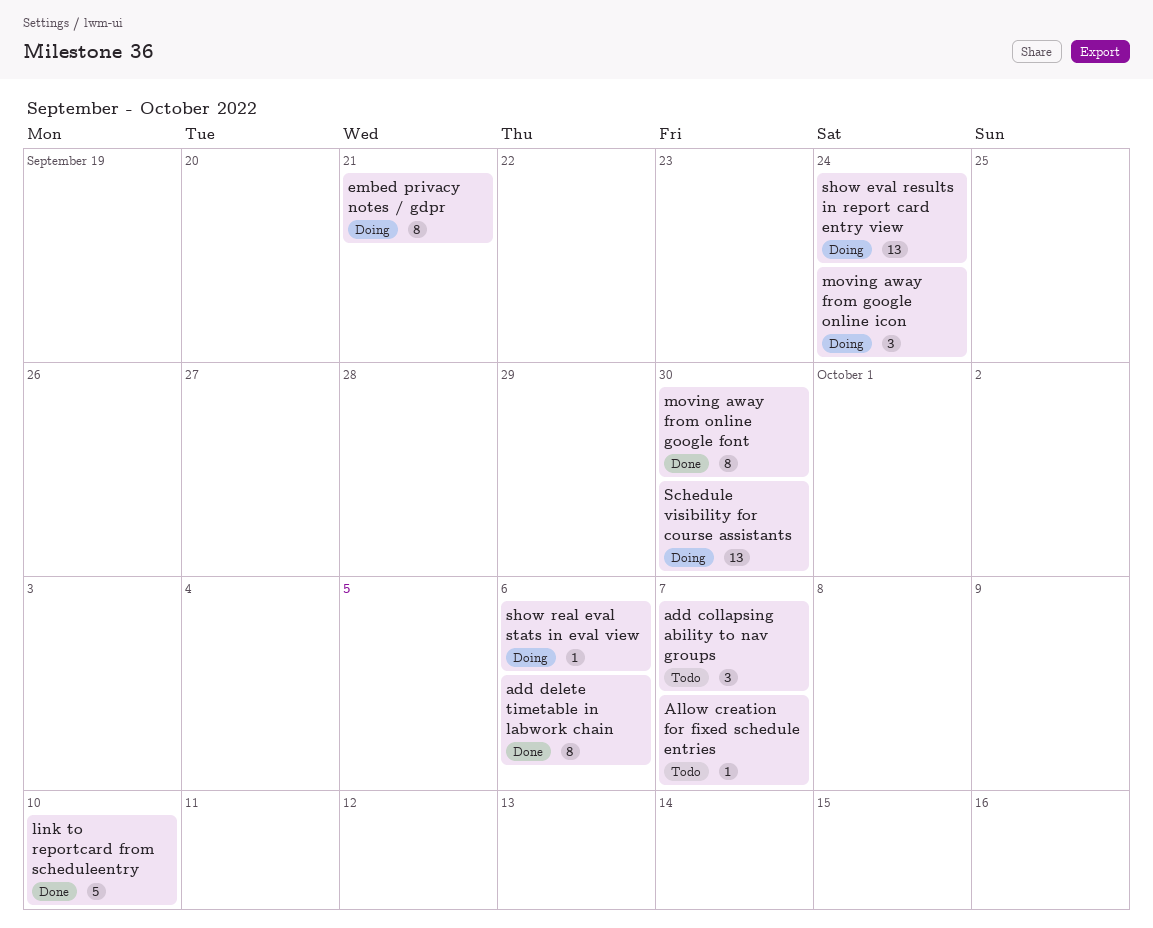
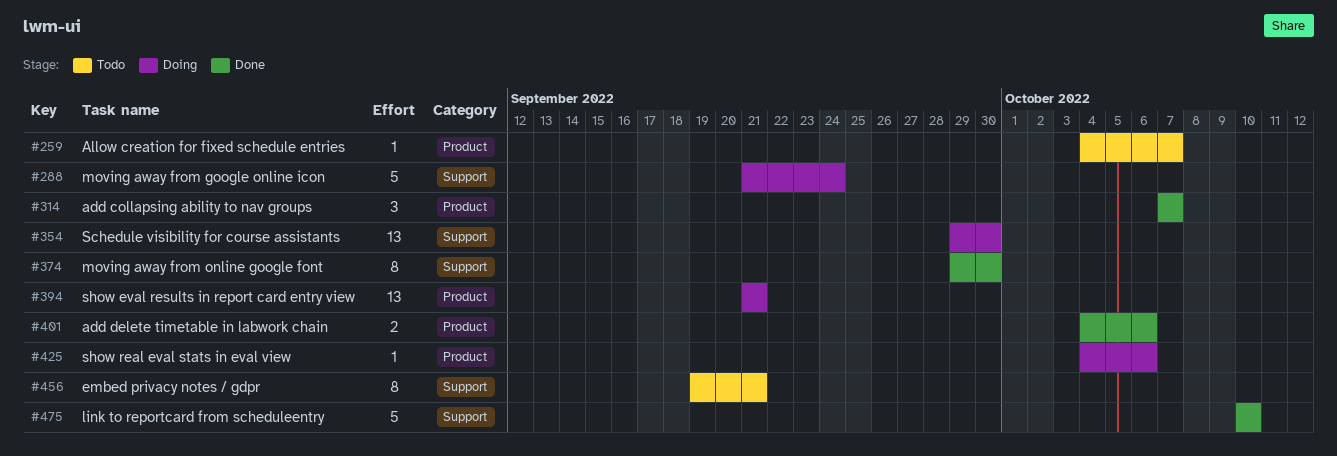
add collapsing ability to nav groups, status: Todo -> Done
add delete timetable in labwork chain, estimate: 8 -> 2
embed privacy notes / gdpr, status: Doing -> Todo
moving away from google online icon, estimate: 3 -> 5
show eval results in report card entry view, due: Sep 24 -> Sep 21

